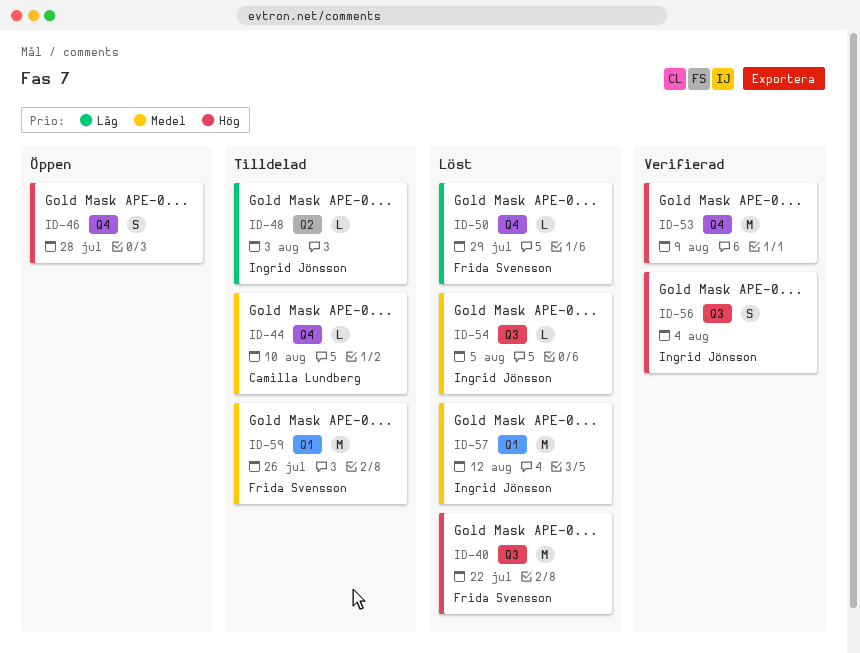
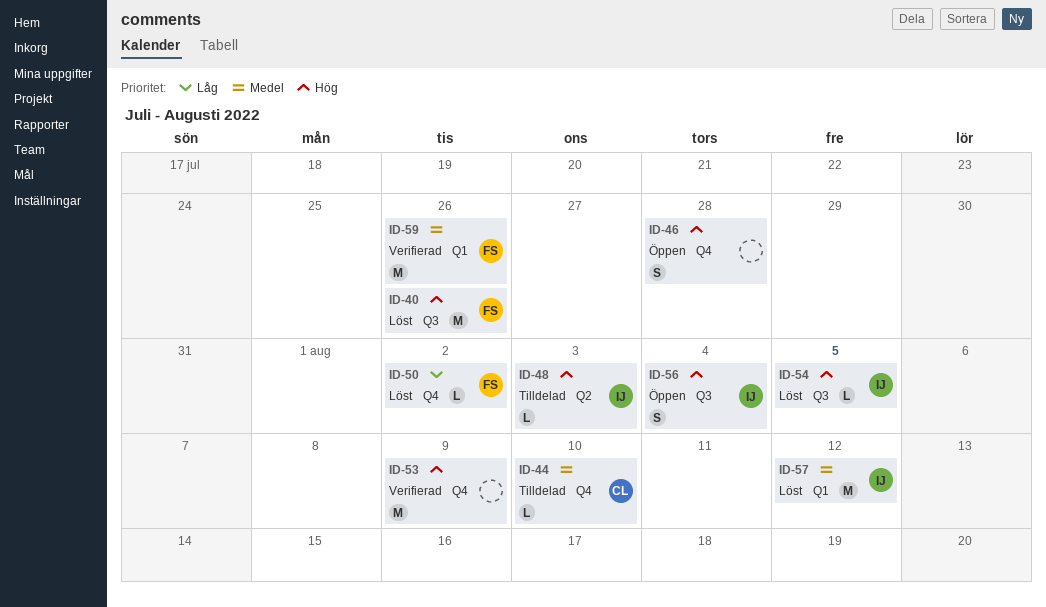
ID-40, due: Jul 22 -> Jul 26
ID-48, priority: Låg -> Hög
ID-50, due: Jul 29 -> Aug 2
ID-54, priority: Medel -> Hög
ID-56, status: Verifierad -> Öppen
ID-59, status: Tilldelad -> Verifierad

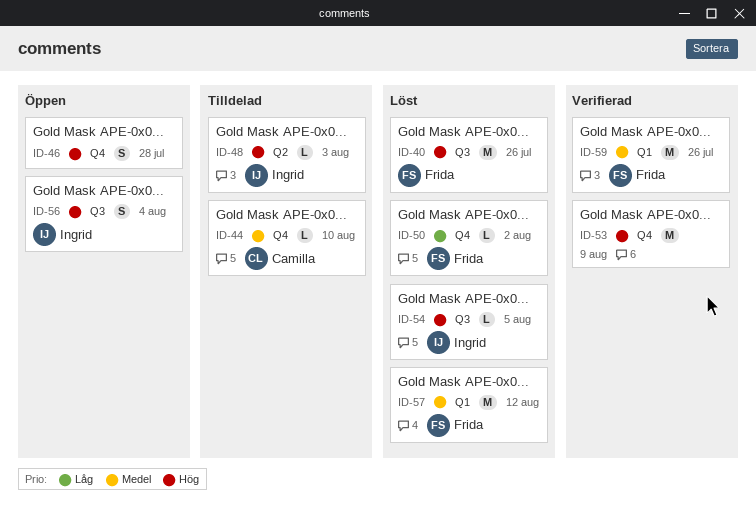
ID-57, owner: Ingrid -> Frida

